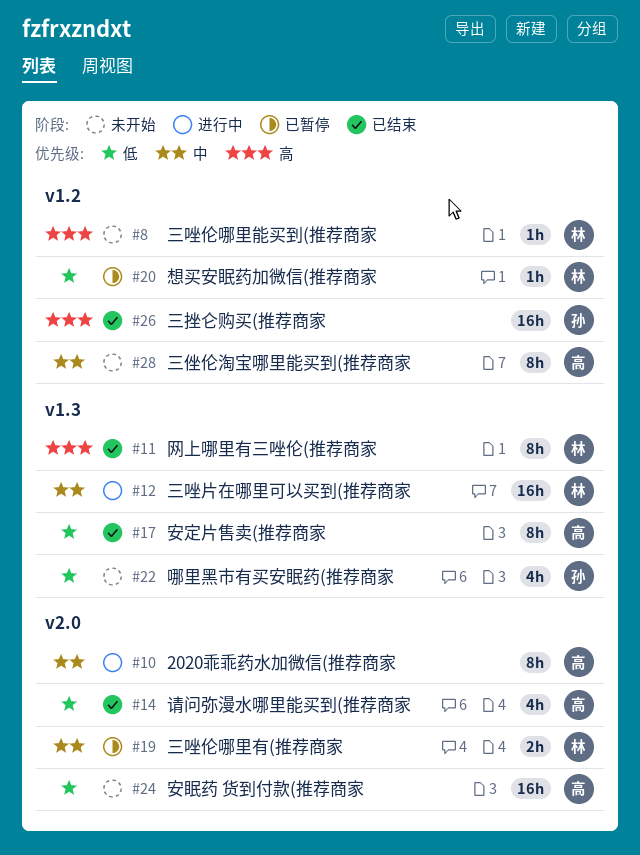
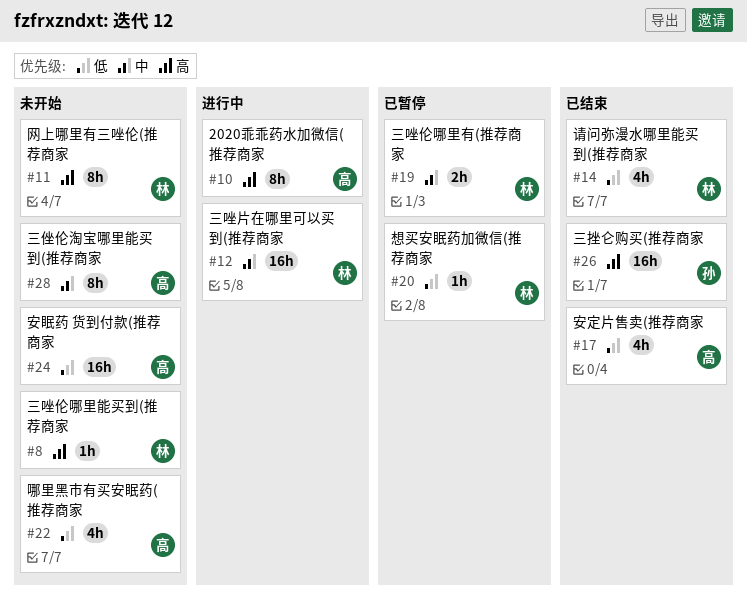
#10, priority: 中 -> 高
#11, status: 已结束 -> 未开始
#14, owner: 高 -> 林
#17, estimate: 8h -> 4h
#22, owner: 孙 -> 高

